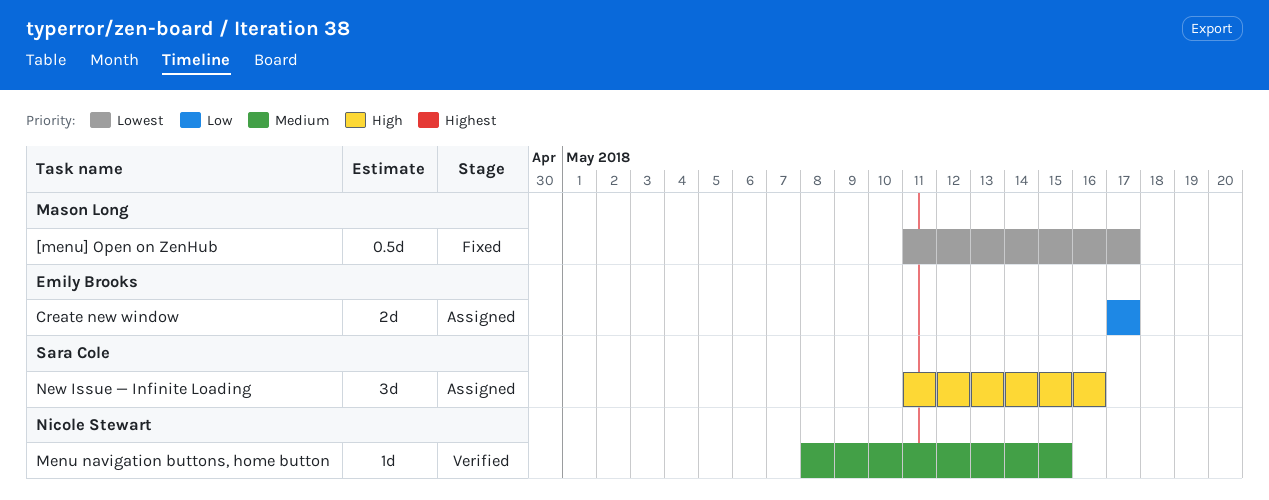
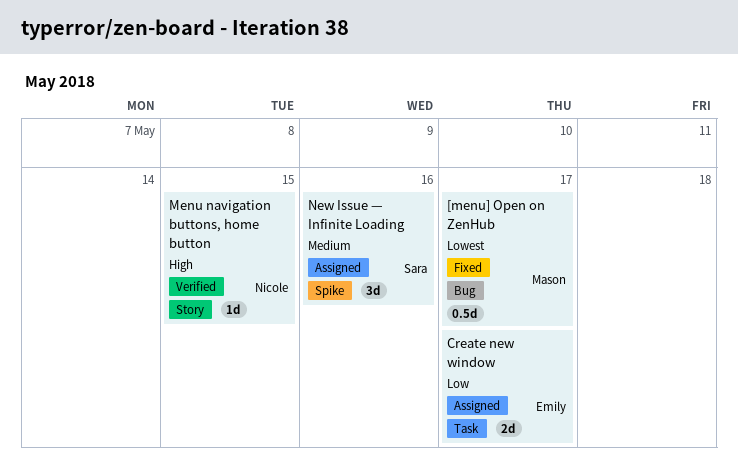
Menu navigation buttons, home button, priority: Medium -> High
New Issue — Infinite Loading, priority: High -> Medium

